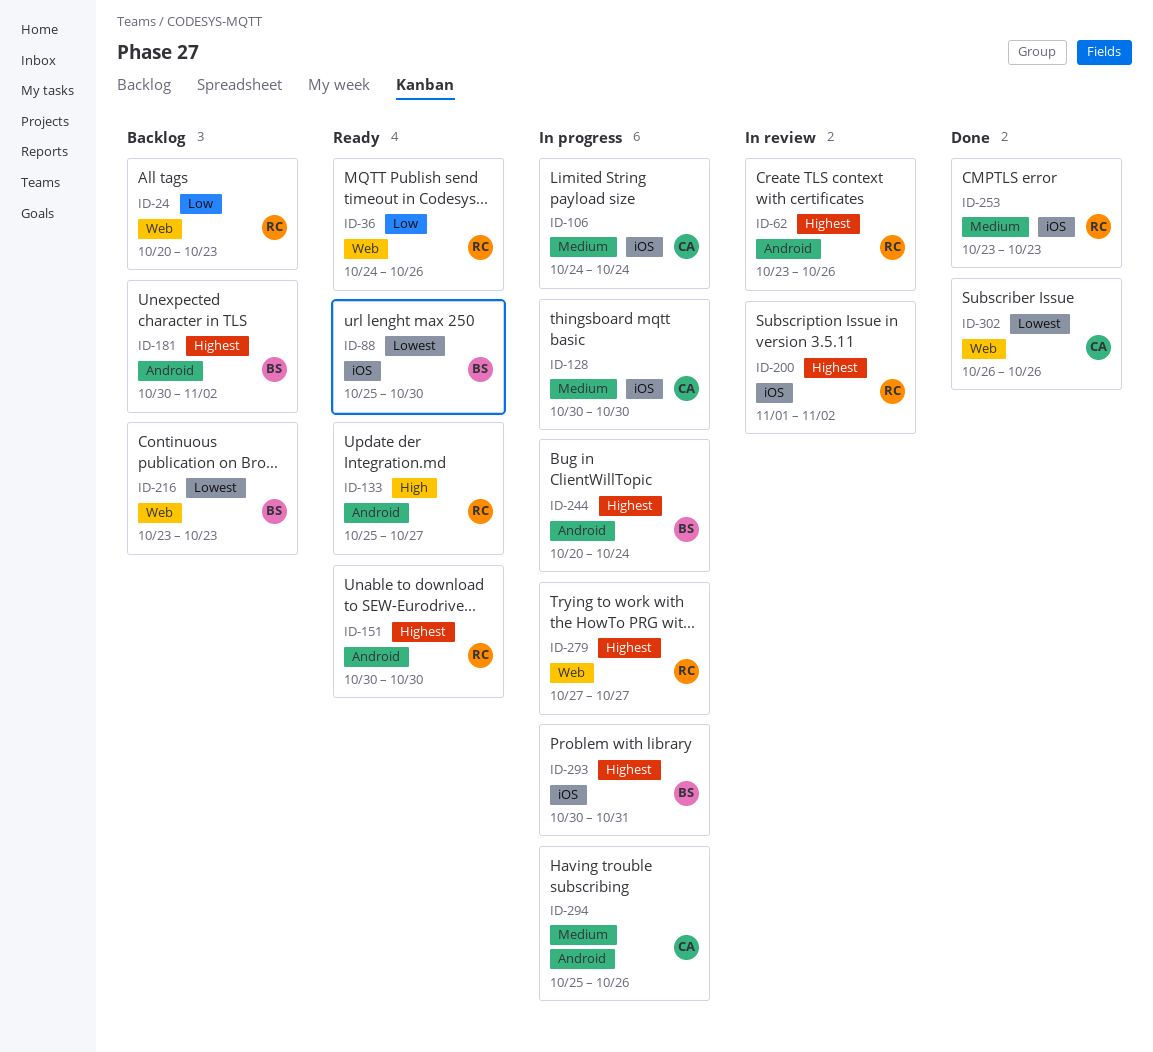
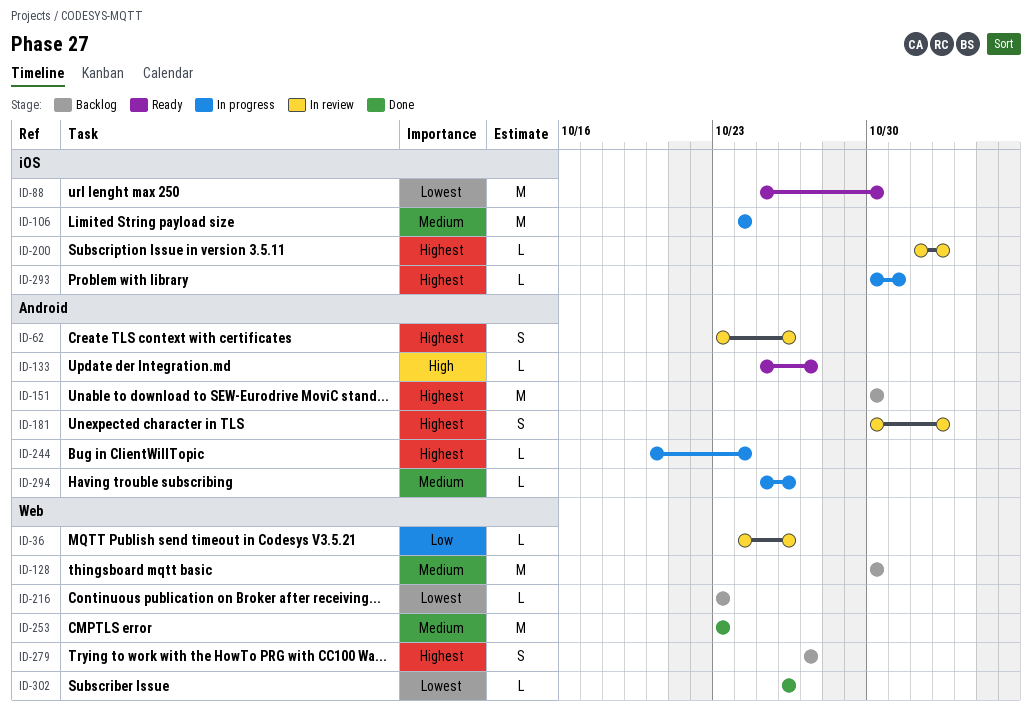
ID-24: present -> none
ID-36, status: Ready -> In review
ID-128, status: In progress -> Backlog
ID-128, label: iOS -> Web
ID-151, status: Ready -> Backlog
ID-181, status: Backlog -> In review
ID-253, label: iOS -> Web
ID-279, status: In progress -> Backlog

